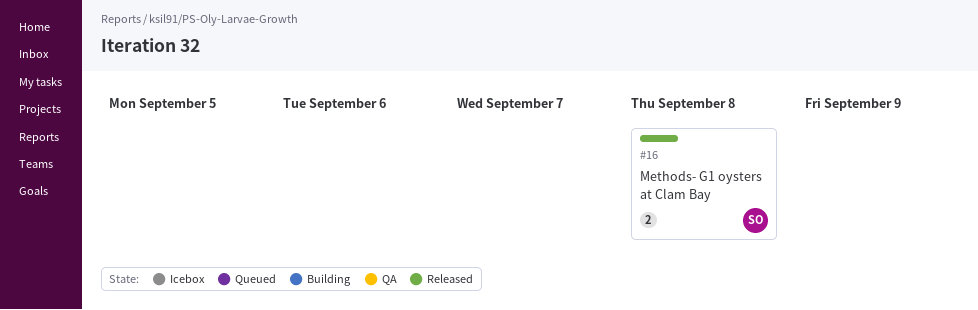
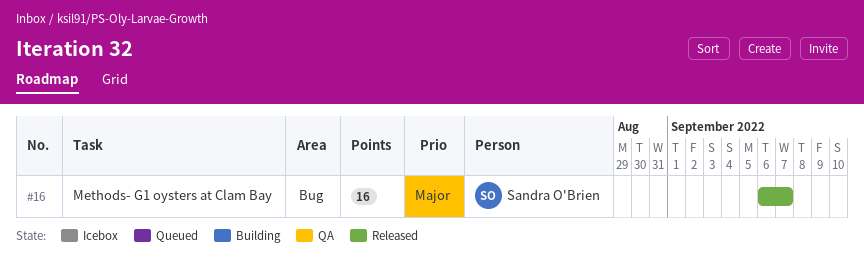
#16, estimate: 2 -> 16
#16, due: Sep 8 -> Sep 7

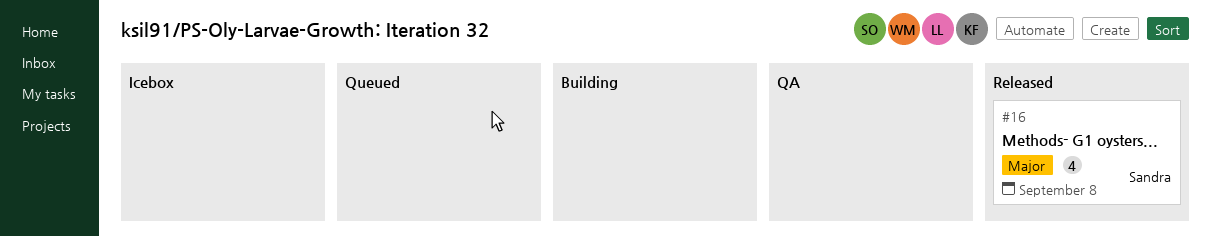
#16, estimate: 16 -> 4
#16, due: Sep 7 -> Sep 8

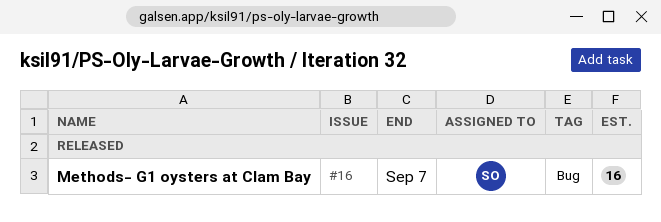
#16, estimate: 4 -> 16
#16, due: Sep 8 -> Sep 7

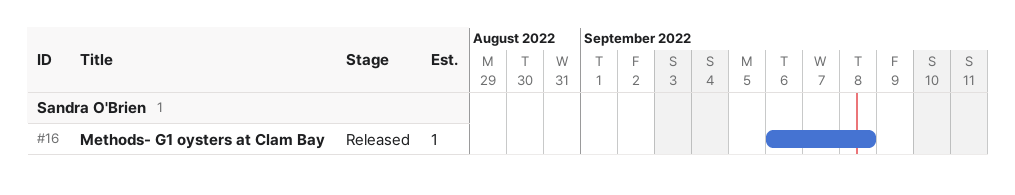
#16, estimate: 16 -> 1
#16, due: Sep 7 -> Sep 8

